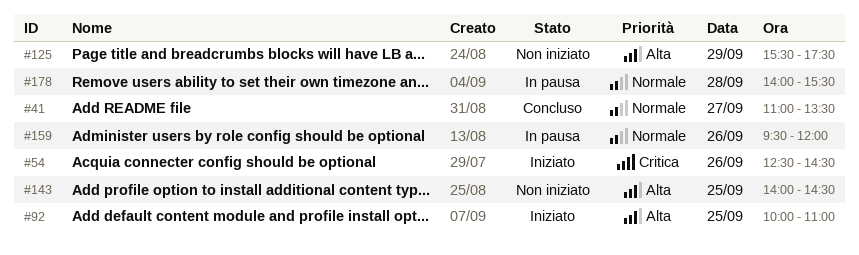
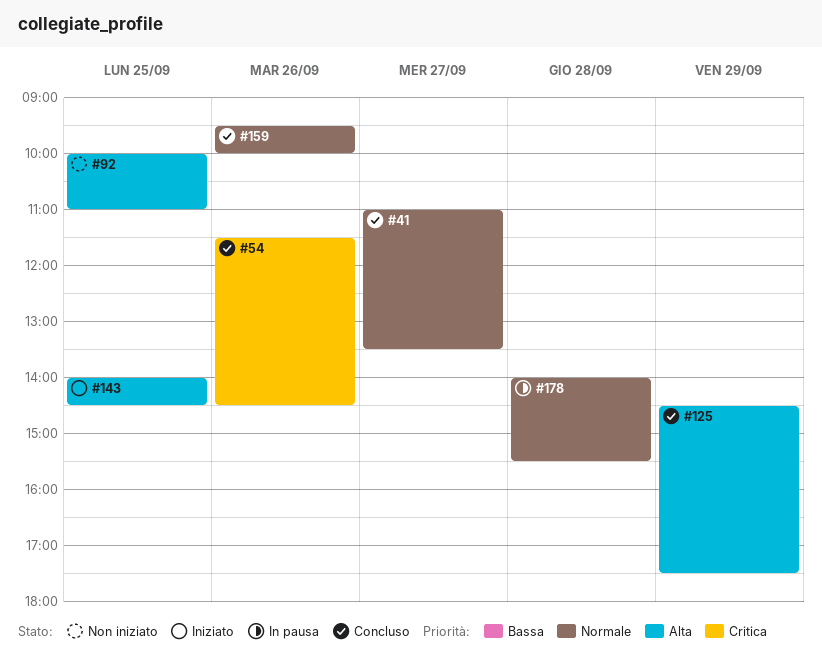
#54, status: Iniziato -> Concluso
#54, begins: 12:30 -> 11:30
#92, status: Iniziato -> Non iniziato
#125, status: Non iniziato -> Concluso
#125, begins: 15:30 -> 14:30
#143, status: Non iniziato -> Iniziato
#159, status: In pausa -> Concluso
#159, ends: 12:00 -> 10:00

